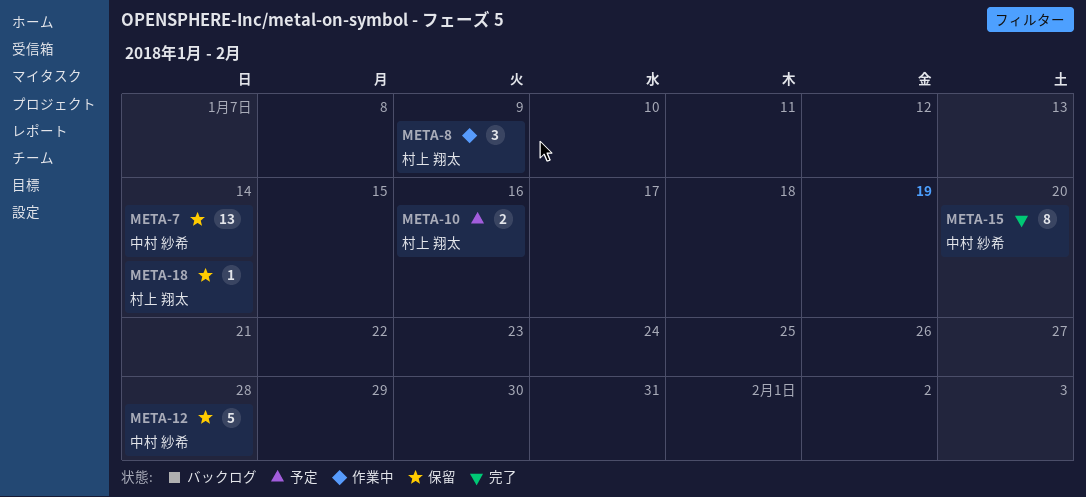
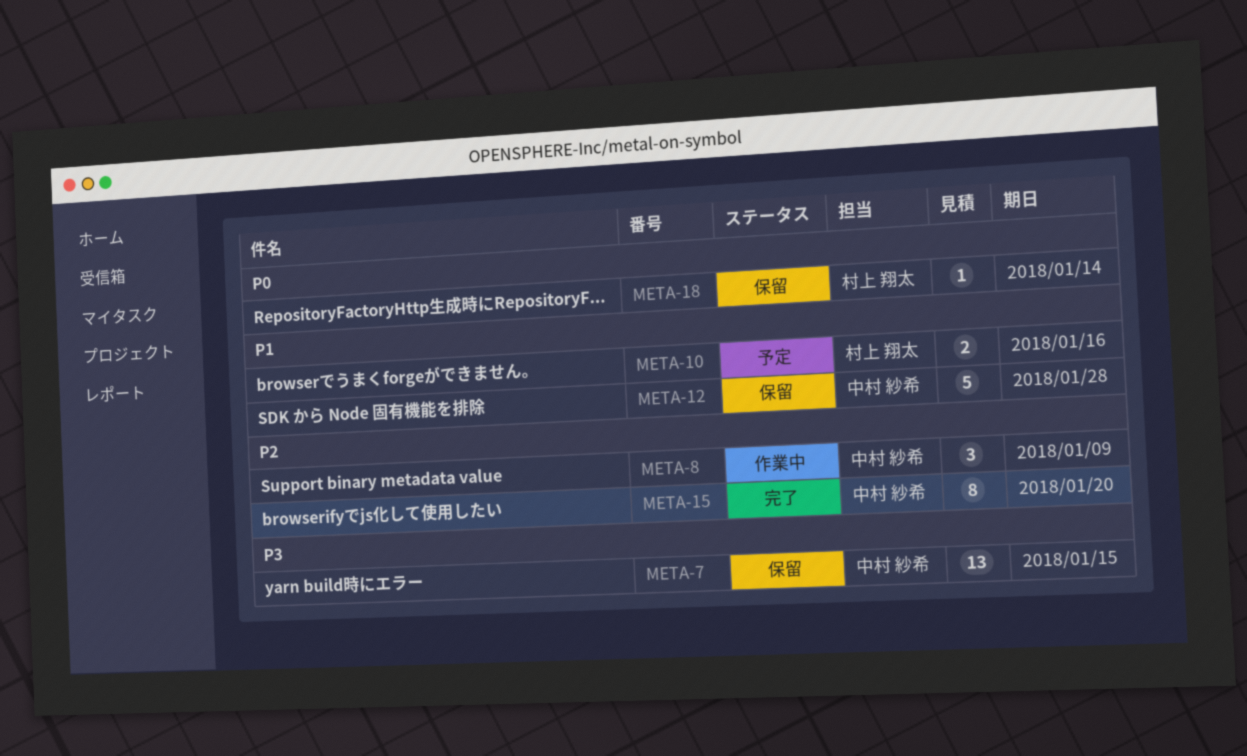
META-7, due: Jan 14 -> Jan 15
META-8, owner: 村上 翔太 -> 中村 紗希

